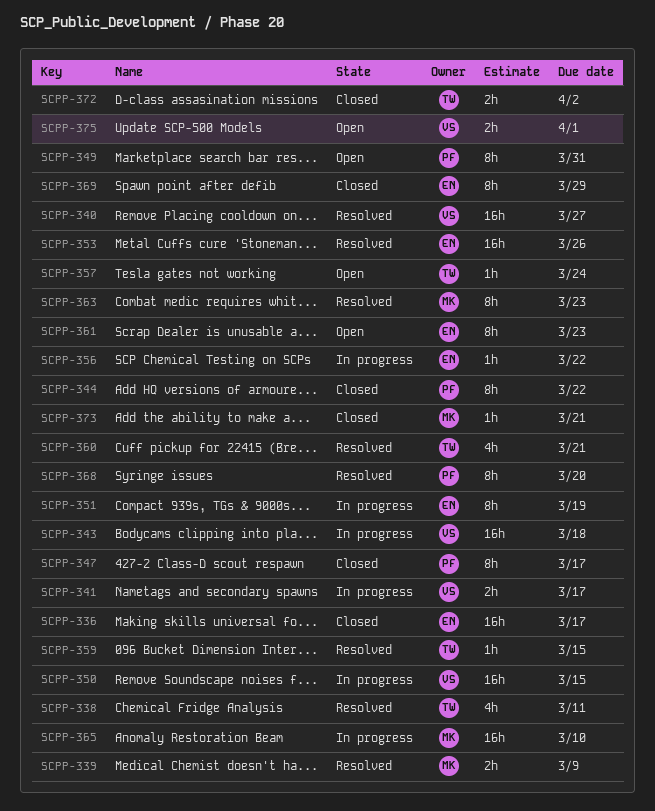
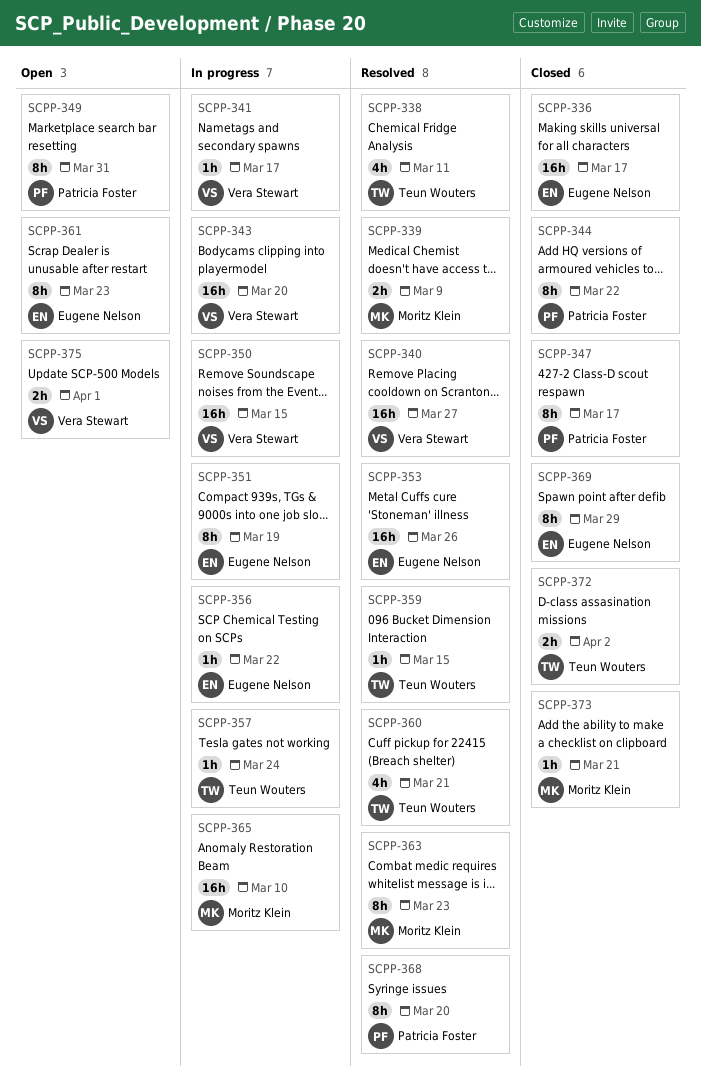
SCPP-341, estimate: 2h -> 1h
SCPP-343, due: Mar 18 -> Mar 20
SCPP-357, status: Open -> In progress

